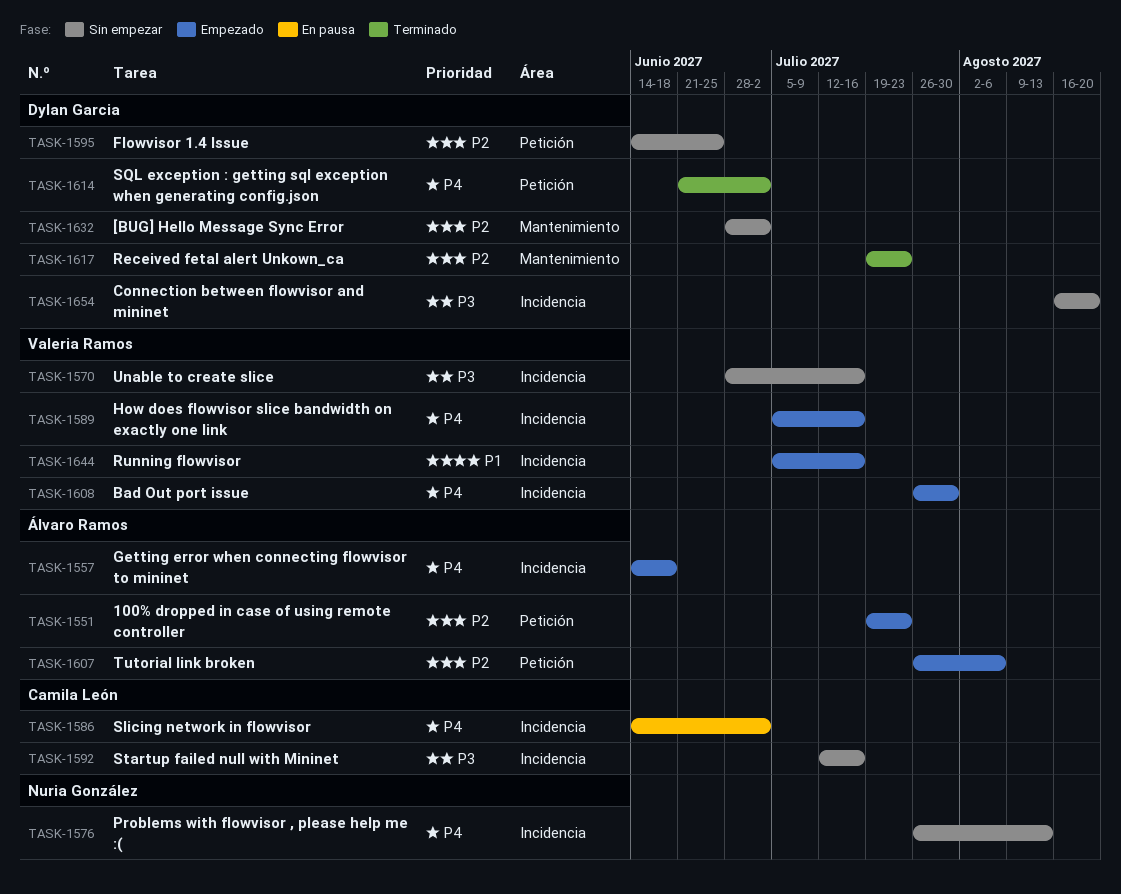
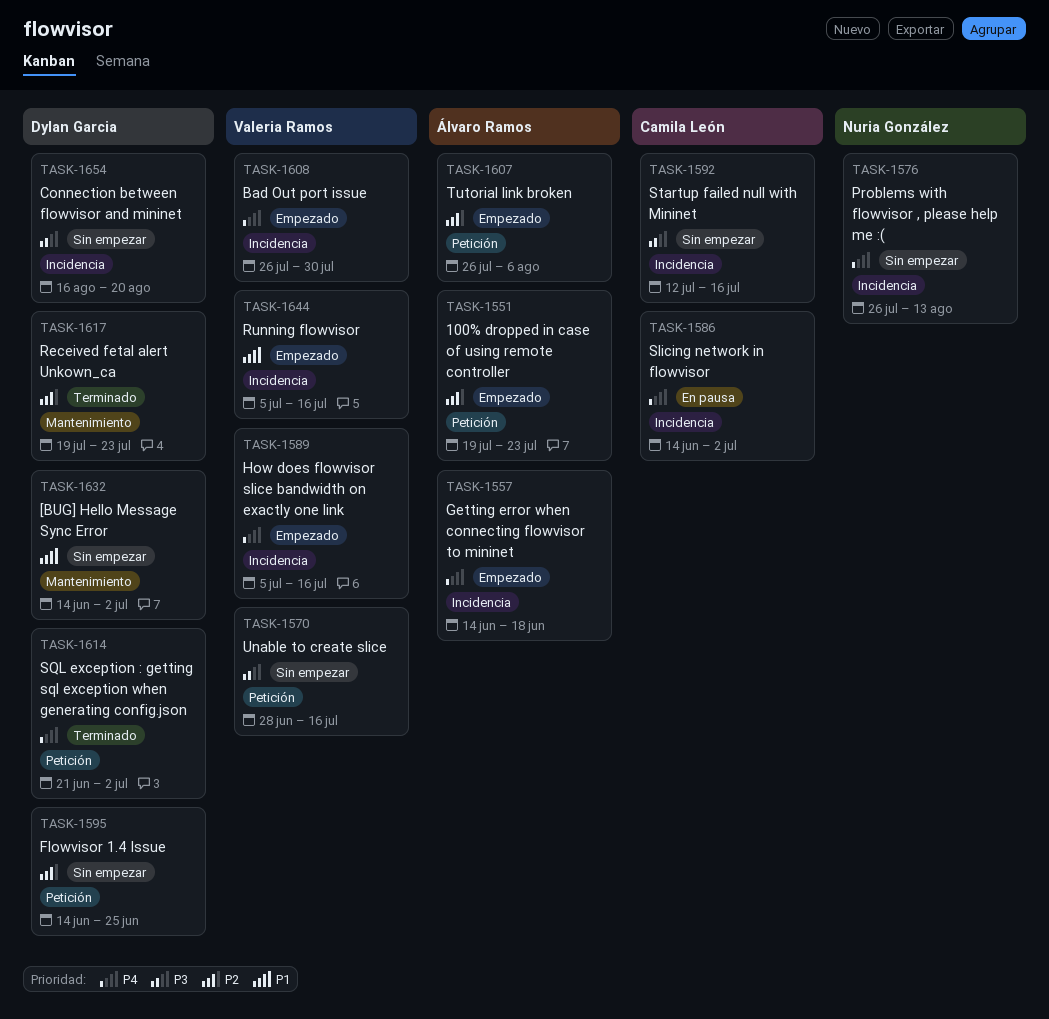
TASK-1570, label: Incidencia -> Petición
TASK-1632, priority: P2 -> P1
TASK-1632, start: Jun 28 -> Jun 14

